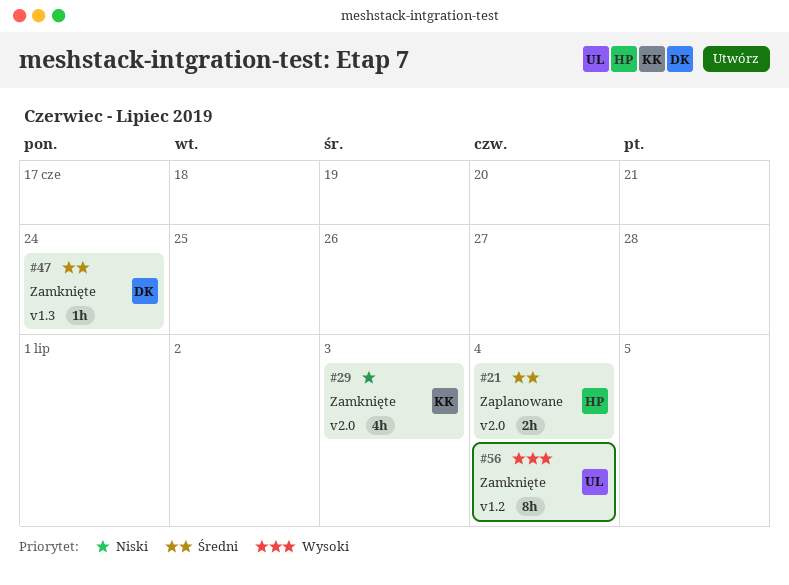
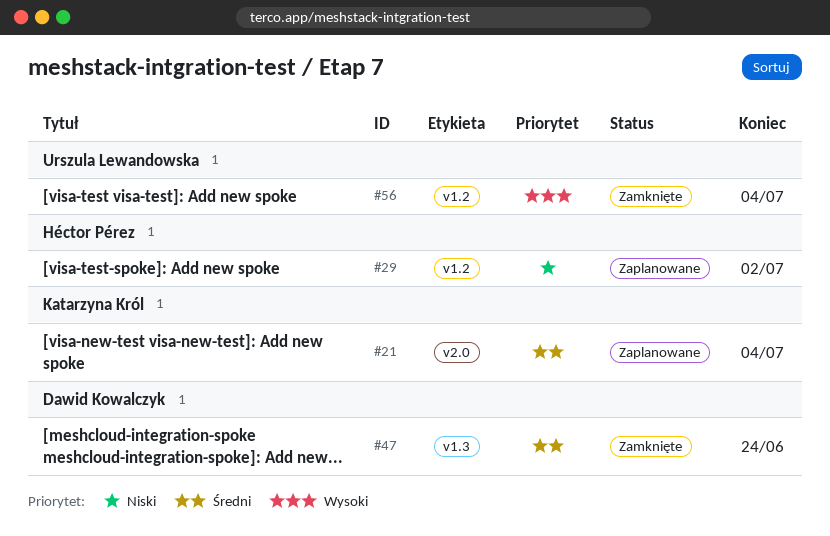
#21, owner: Héctor Pérez -> Katarzyna Król
#29, status: Zamknięte -> Zaplanowane
#29, owner: Katarzyna Król -> Héctor Pérez
#29, label: v2.0 -> v1.2
#29, due: Jul 3 -> Jul 2

